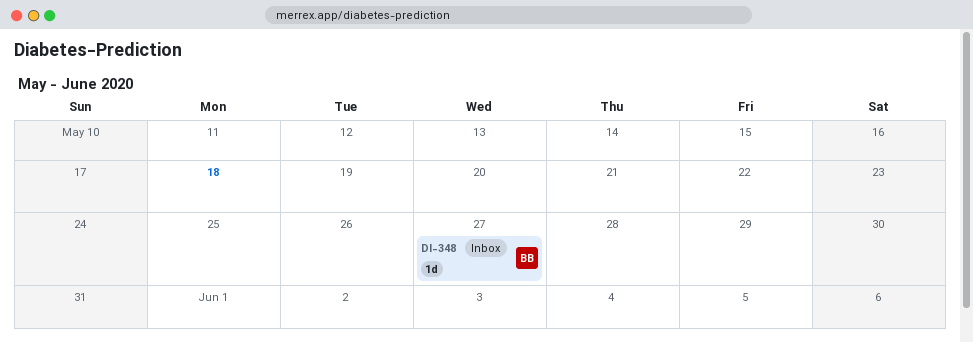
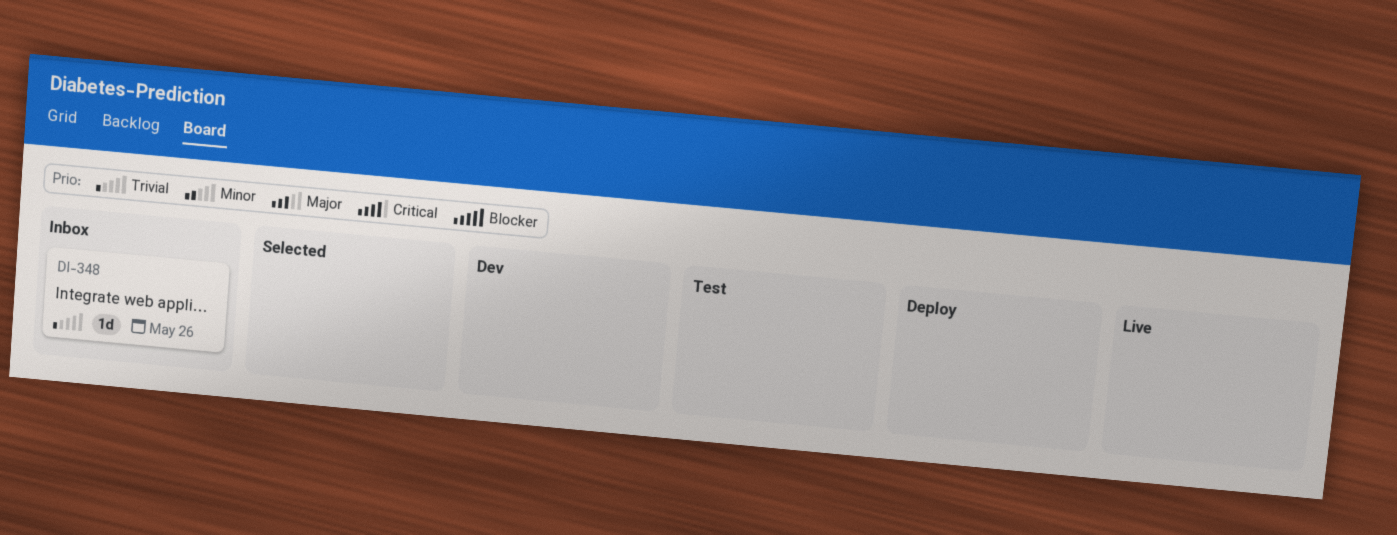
DI-348, due: May 27 -> May 26

